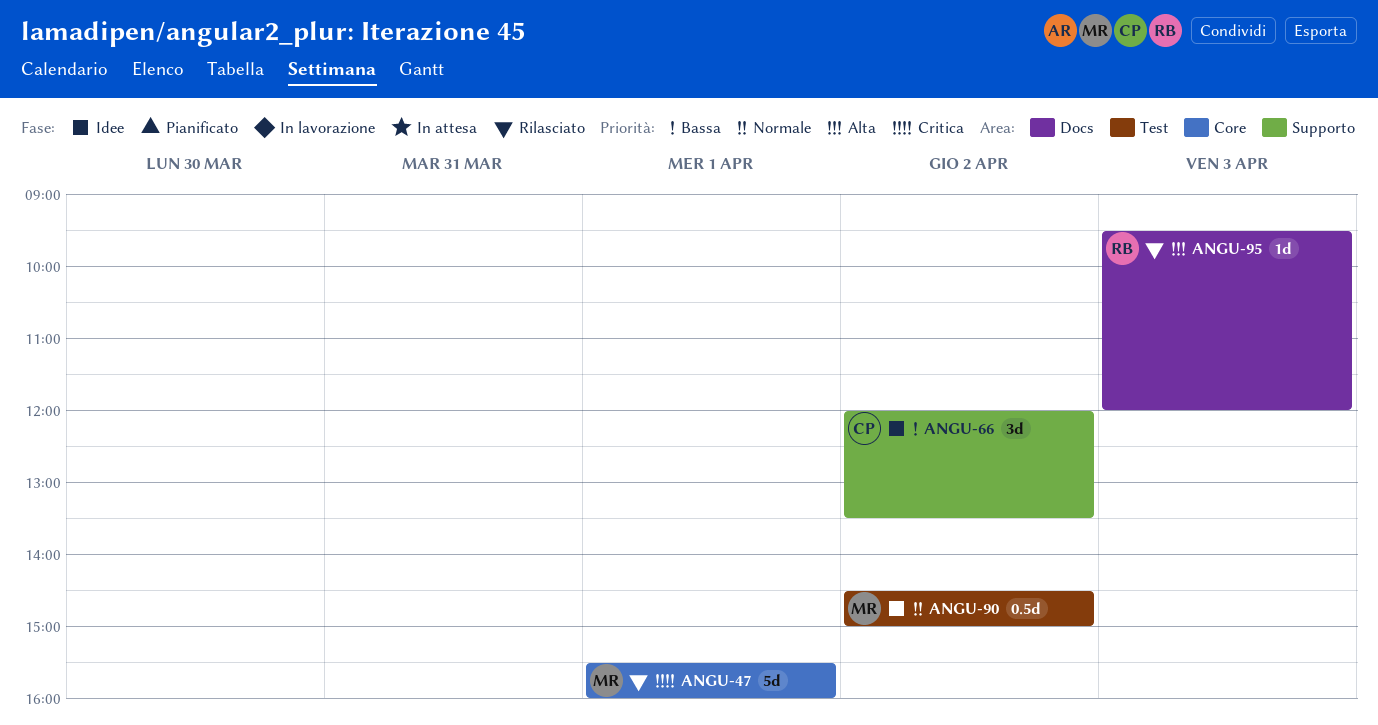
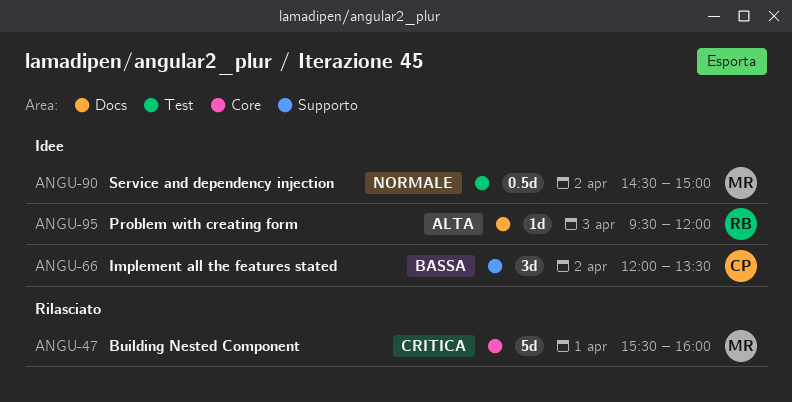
ANGU-95, status: Rilasciato -> Idee

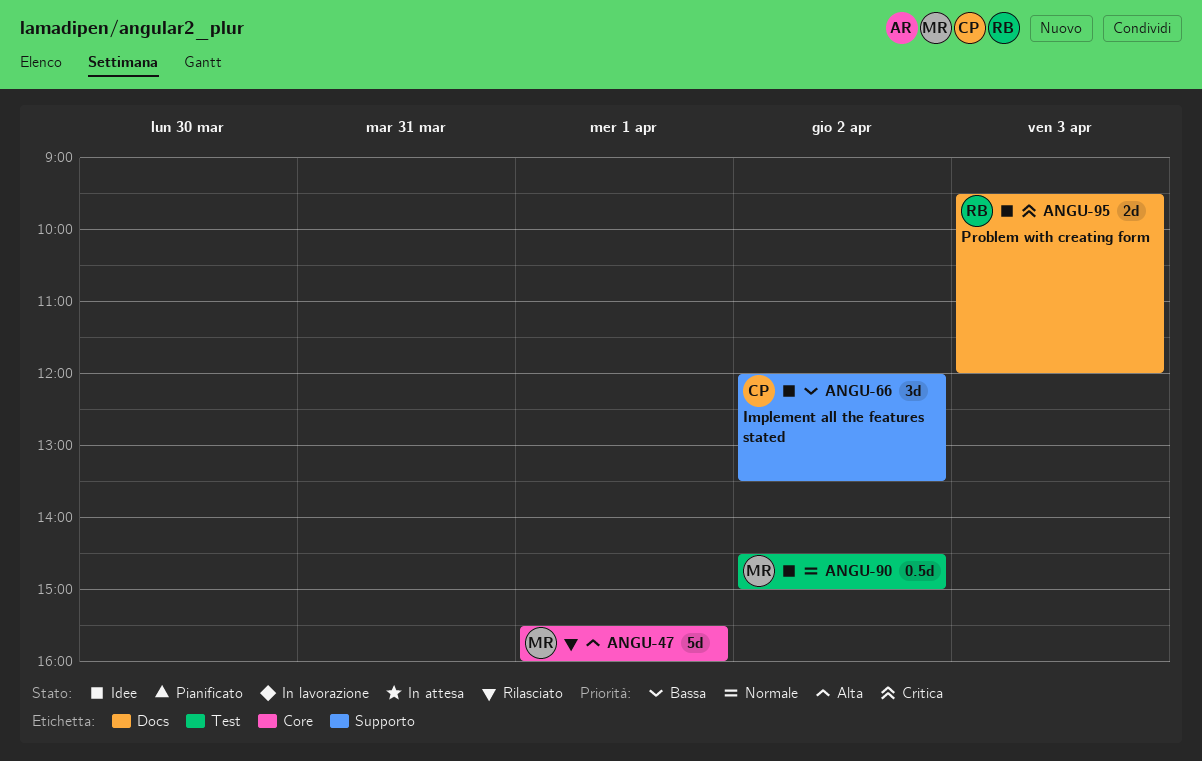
ANGU-47, priority: Critica -> Alta
ANGU-95, priority: Alta -> Critica
ANGU-95, estimate: 1d -> 2d

